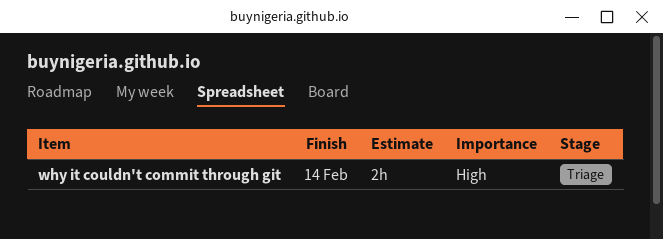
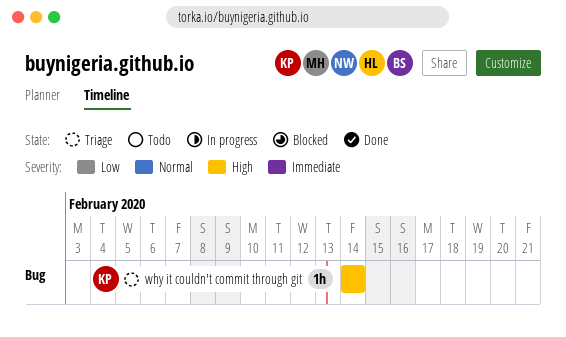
why it couldn't commit through git, estimate: 2h -> 1h

